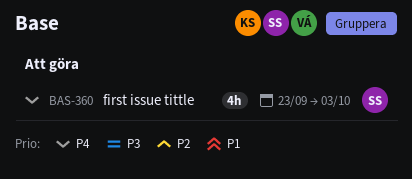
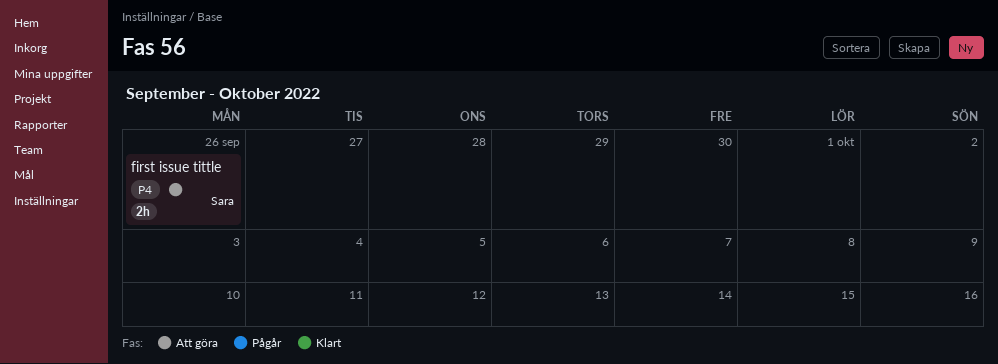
first issue tittle, estimate: 4h -> 2h
first issue tittle, due: Oct 3 -> Sep 26

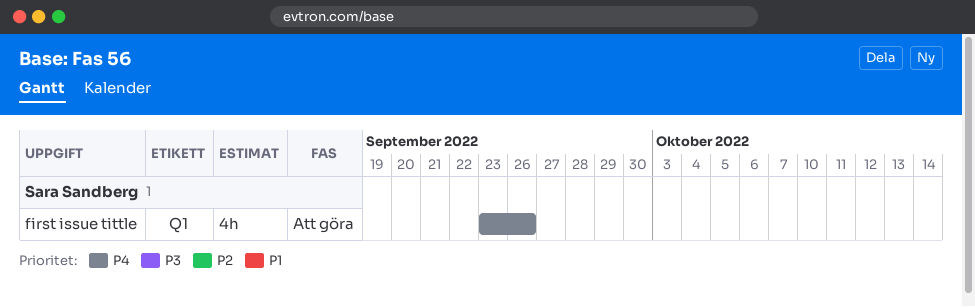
first issue tittle, estimate: 2h -> 4h

